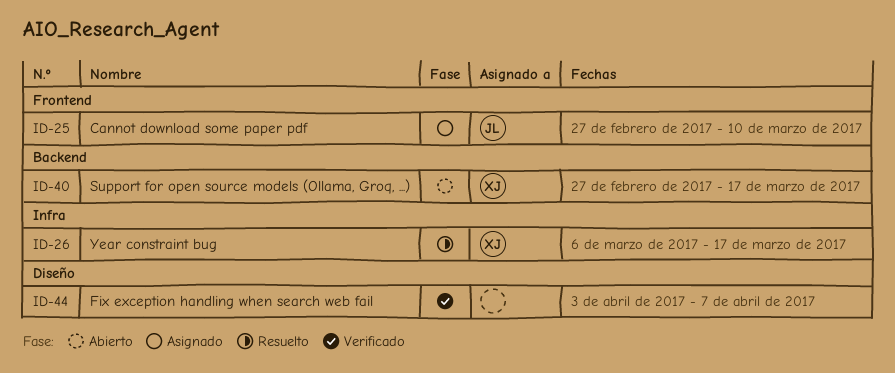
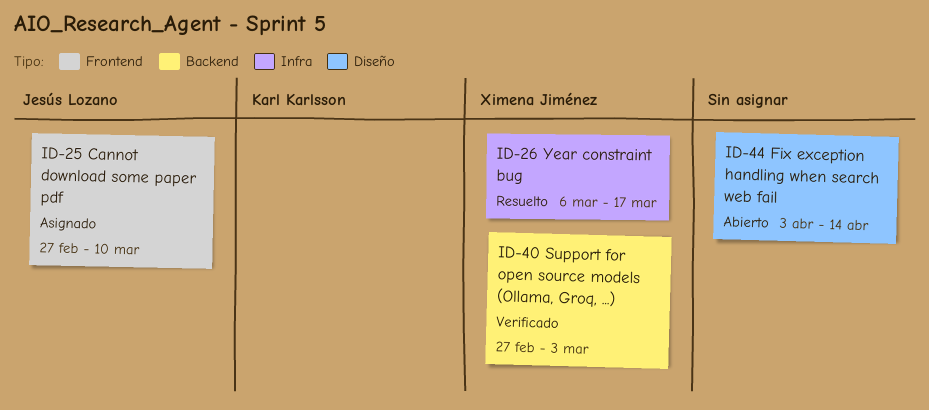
ID-40, status: Abierto -> Verificado
ID-40, due: Mar 17 -> Mar 3
ID-44, status: Verificado -> Abierto
ID-44, due: Apr 7 -> Apr 14

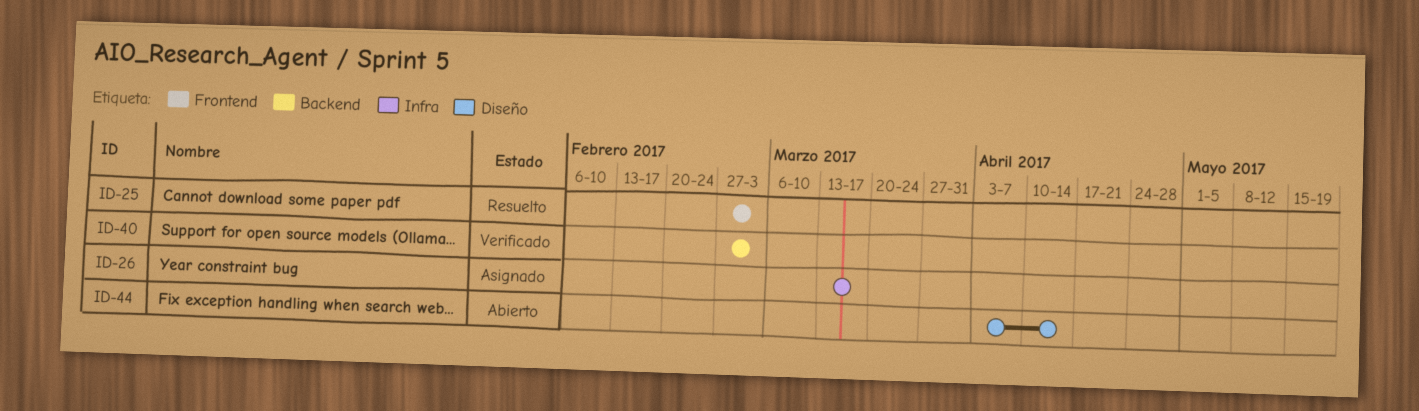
ID-25, status: Asignado -> Resuelto
ID-25, due: Mar 10 -> Mar 3
ID-26, status: Resuelto -> Asignado
ID-26, start: Mar 6 -> Mar 13

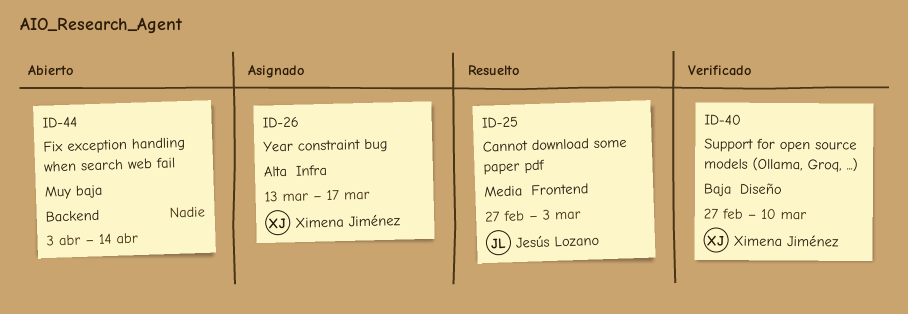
ID-40, label: Backend -> Diseño
ID-40, due: Mar 3 -> Mar 10
ID-44, label: Diseño -> Backend

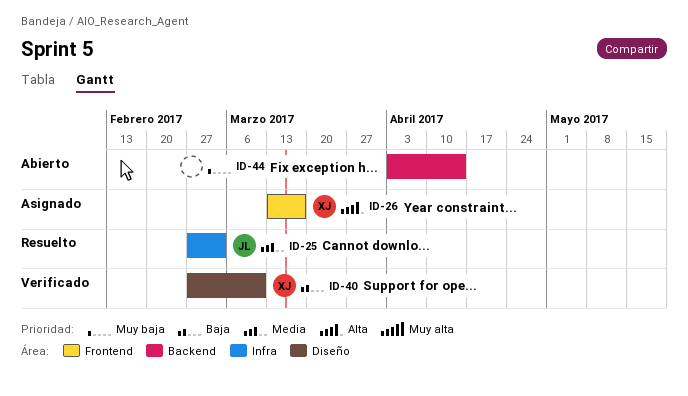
ID-25, label: Frontend -> Infra
ID-26, label: Infra -> Frontend

